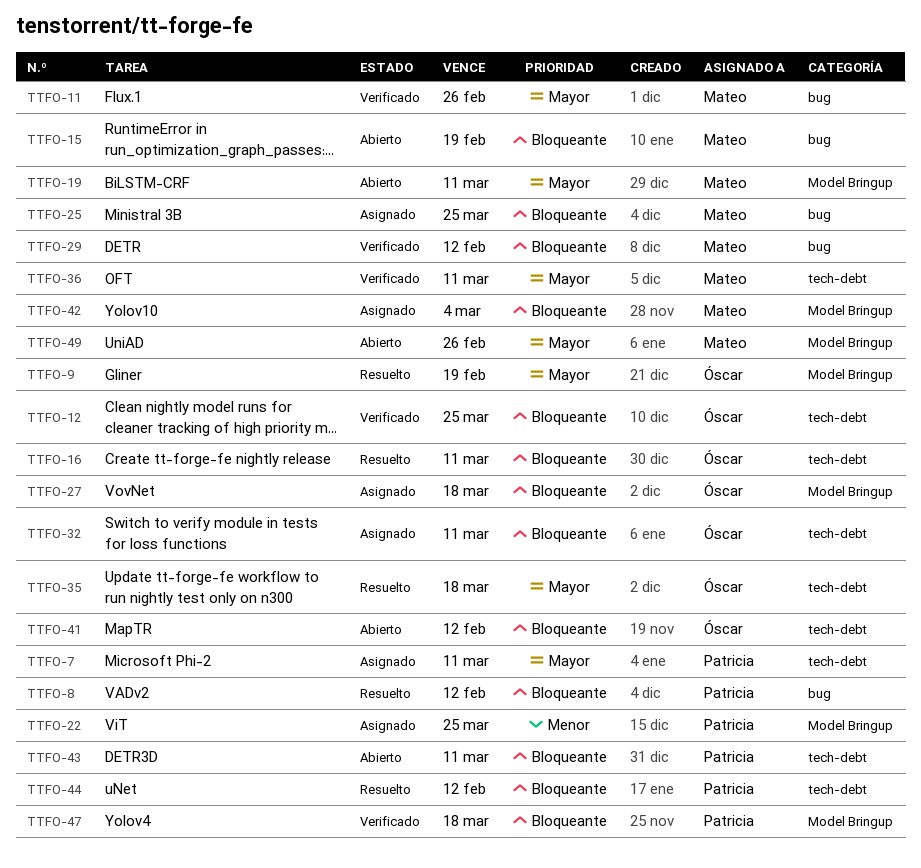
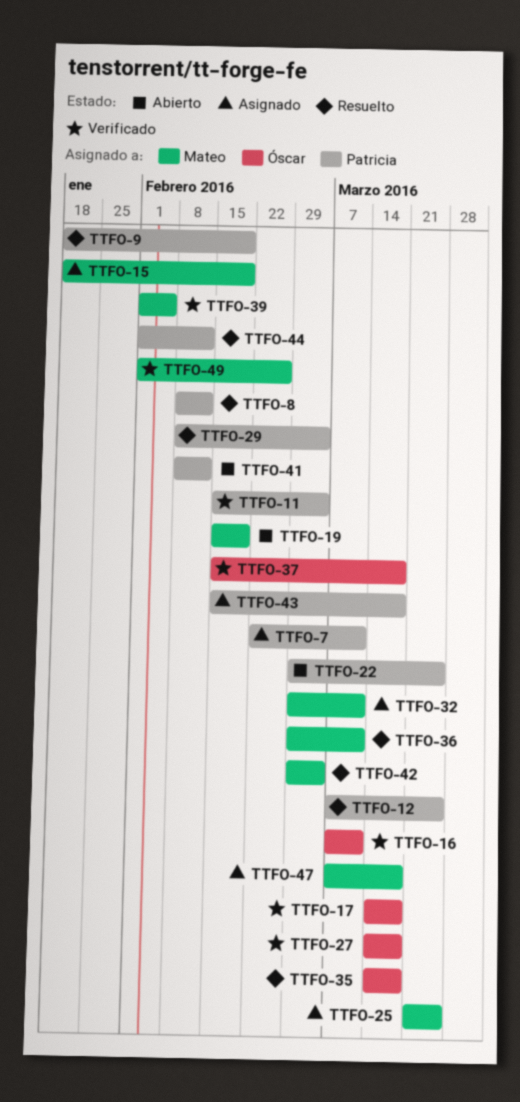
TTFO-9, owner: Óscar -> Patricia
TTFO-11, owner: Mateo -> Patricia
TTFO-11, due: Feb 26 -> Mar 4
TTFO-12, status: Verificado -> Resuelto
TTFO-12, owner: Óscar -> Patricia
TTFO-15, status: Abierto -> Asignado
TTFO-16, status: Resuelto -> Verificado
TTFO-17: none -> present
TTFO-19, due: Mar 11 -> Feb 19
TTFO-22, status: Asignado -> Abierto
TTFO-27, status: Asignado -> Verificado
TTFO-29, status: Verificado -> Resuelto
TTFO-29, owner: Mateo -> Patricia
TTFO-29, due: Feb 12 -> Mar 4
TTFO-32, owner: Óscar -> Mateo
TTFO-36, status: Verificado -> Resuelto
TTFO-37: none -> present
TTFO-39: none -> present
TTFO-41, owner: Óscar -> Patricia
TTFO-42, status: Asignado -> Resuelto
TTFO-43, status: Abierto -> Asignado
TTFO-43, due: Mar 11 -> Mar 18
TTFO-47, status: Verificado -> Asignado
TTFO-47, owner: Patricia -> Mateo
TTFO-49, status: Abierto -> Verificado

